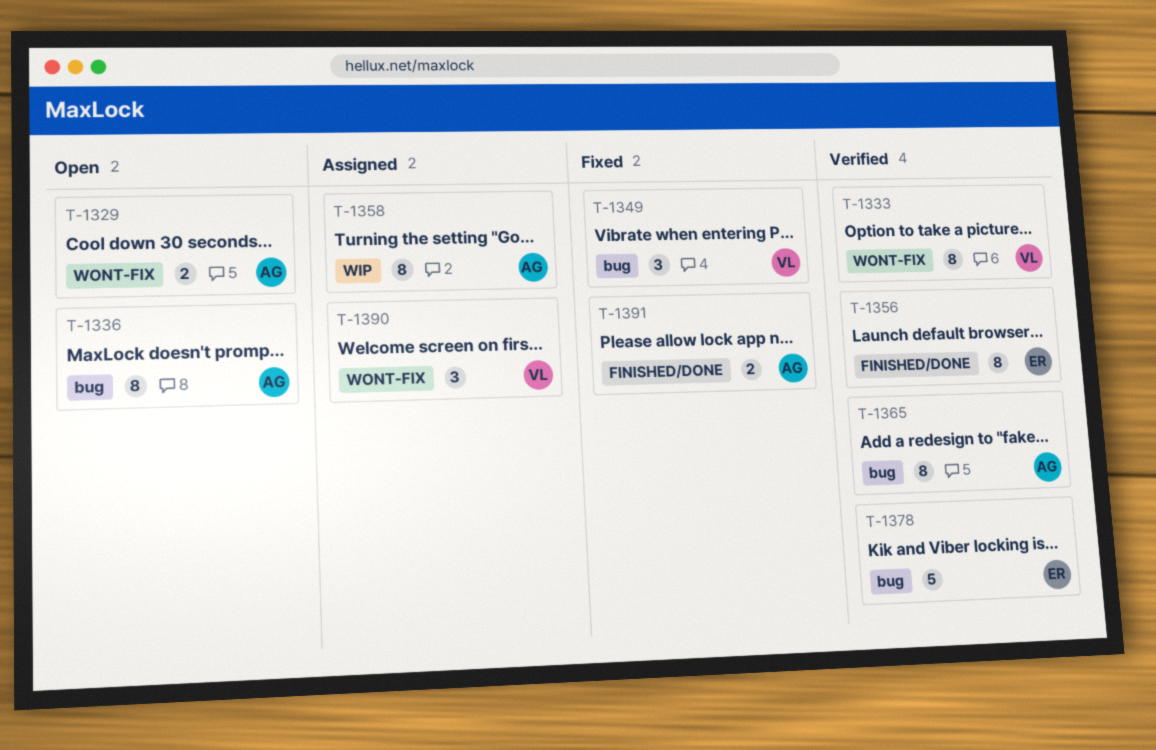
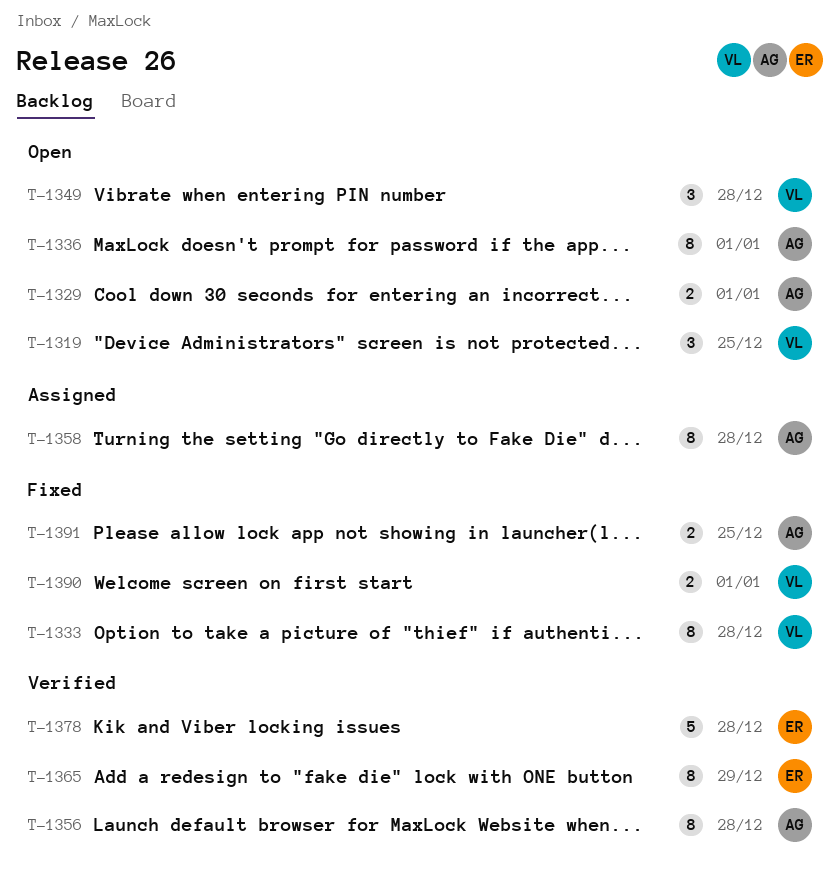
T-1319: none -> present
T-1333, status: Verified -> Fixed
T-1349, status: Fixed -> Open
T-1356, owner: ER -> AG
T-1365, owner: AG -> ER
T-1390, status: Assigned -> Fixed
T-1390, estimate: 3 -> 2

